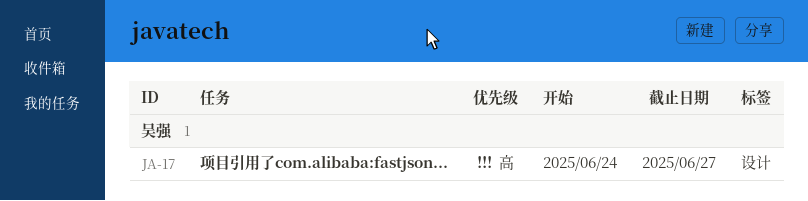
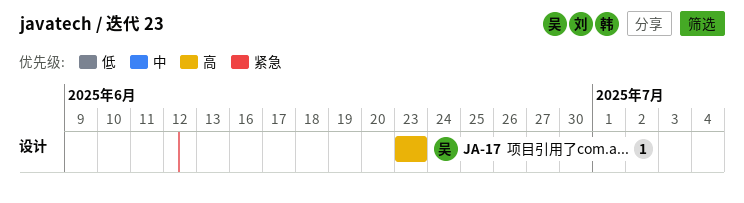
JA-17, start: Jun 24 -> Jun 23
JA-17, due: Jun 27 -> Jun 23

